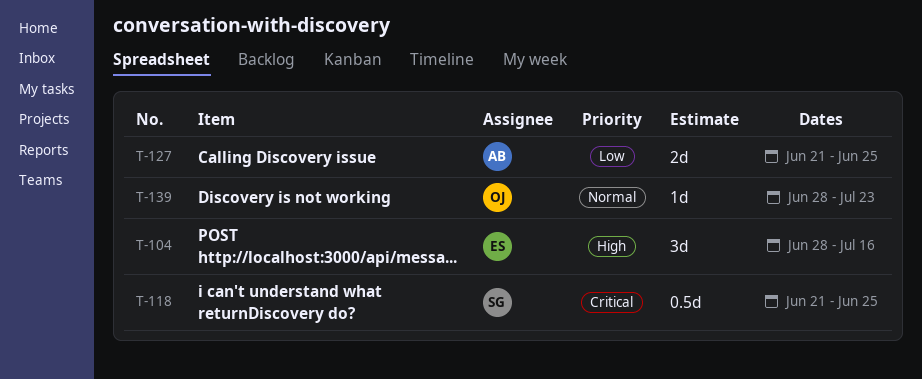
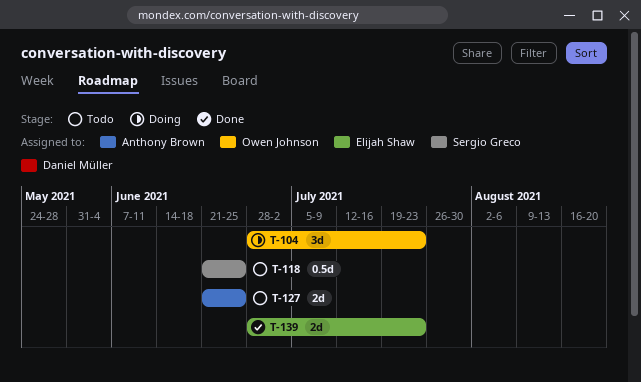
T-104, owner: Elijah Shaw -> Owen Johnson
T-104, due: Jul 16 -> Jul 23
T-139, owner: Owen Johnson -> Elijah Shaw
T-139, estimate: 1d -> 2d

